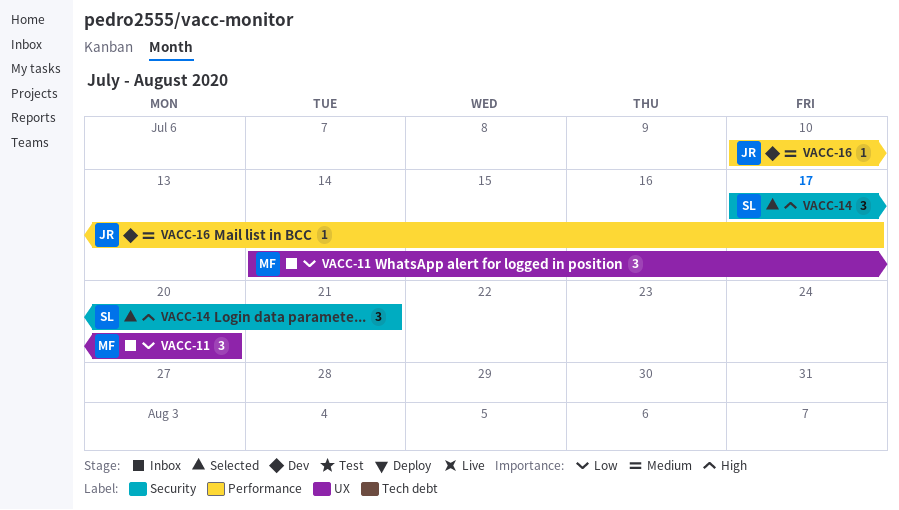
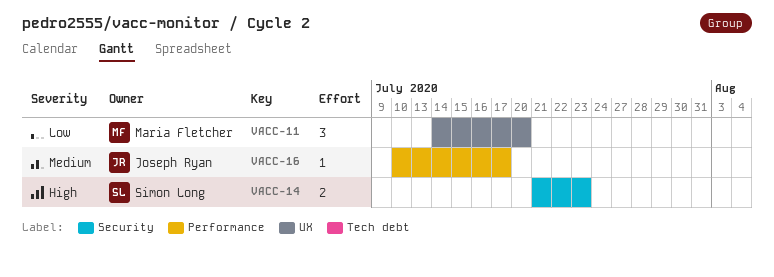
VACC-14, estimate: 3 -> 2
VACC-14, start: Jul 17 -> Jul 21
VACC-14, due: Jul 21 -> Jul 23

